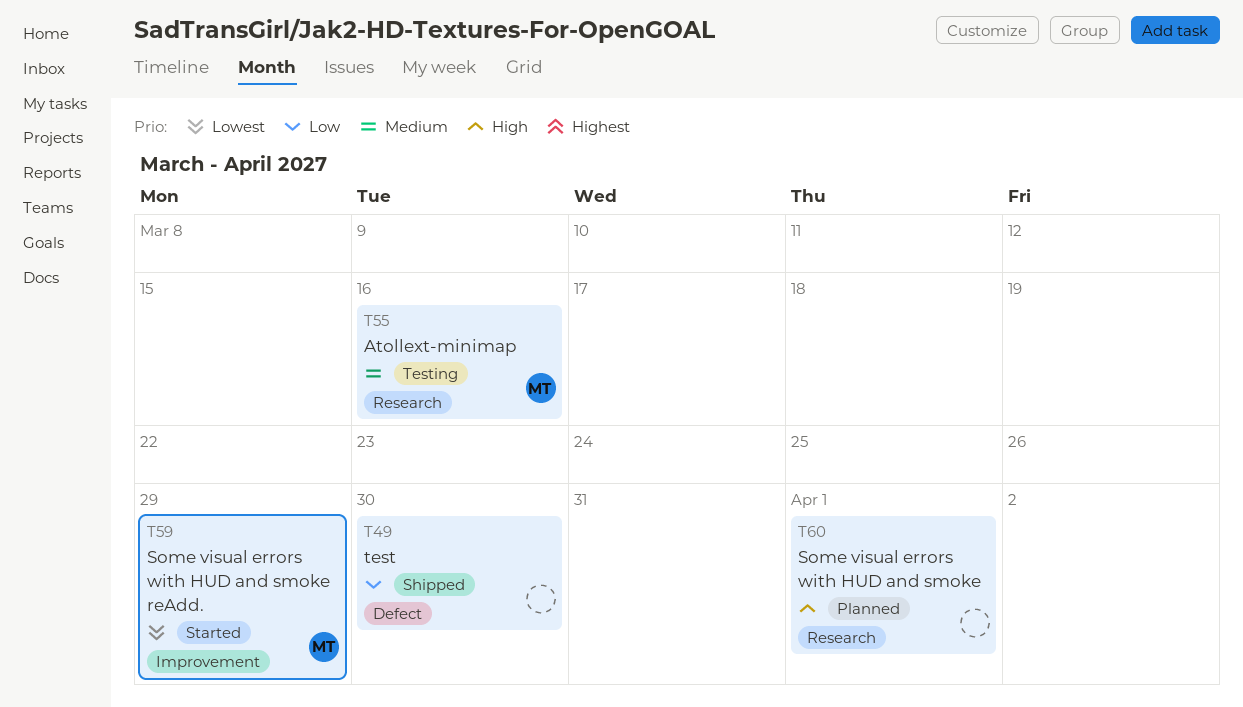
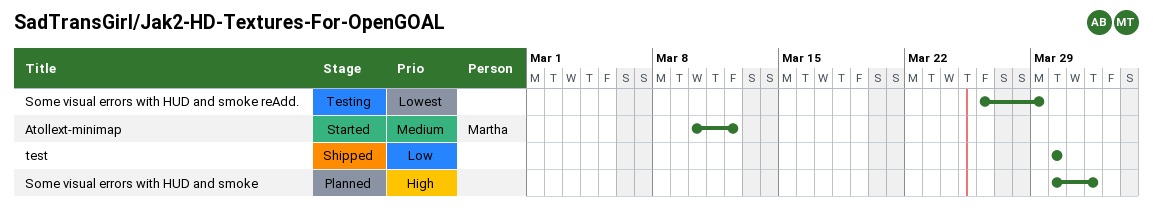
Atollext-minimap, status: Testing -> Started
Atollext-minimap, due: Mar 16 -> Mar 12
Some visual errors with HUD and smoke reAdd., status: Started -> Testing
Some visual errors with HUD and smoke reAdd., owner: Martha -> none

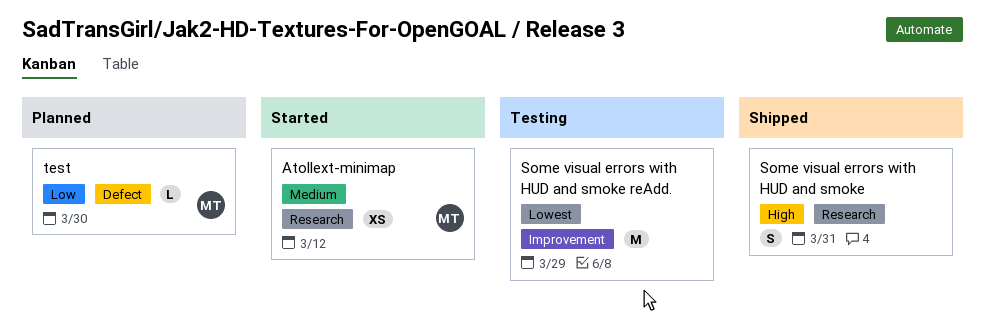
Some visual errors with HUD and smoke, status: Planned -> Shipped
Some visual errors with HUD and smoke, due: Apr 1 -> Mar 31
test, status: Shipped -> Planned
test, owner: none -> Martha

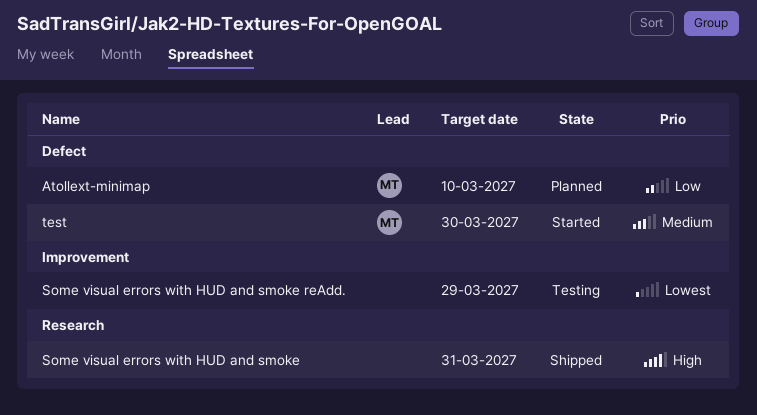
Atollext-minimap, status: Started -> Planned
Atollext-minimap, priority: Medium -> Low
Atollext-minimap, label: Research -> Defect
Atollext-minimap, due: Mar 12 -> Mar 10
test, status: Planned -> Started
test, priority: Low -> Medium

